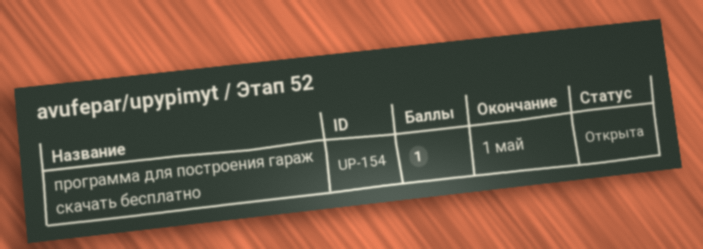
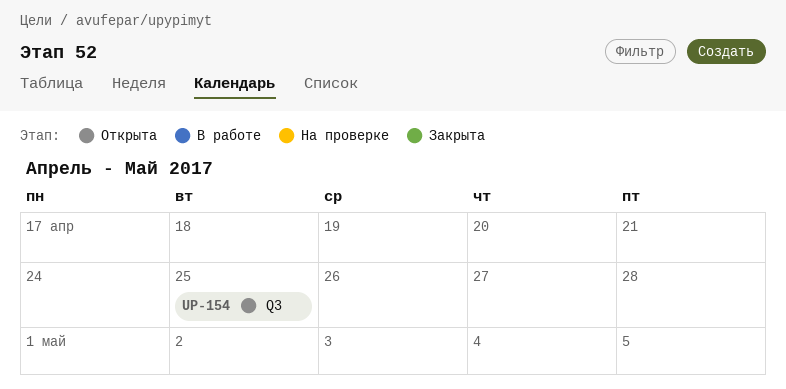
UP-154, due: May 1 -> Apr 25

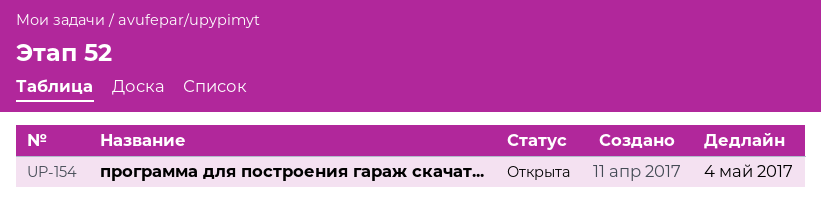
UP-154, due: Apr 25 -> May 4

